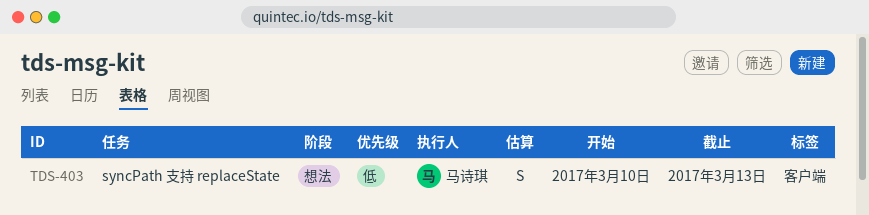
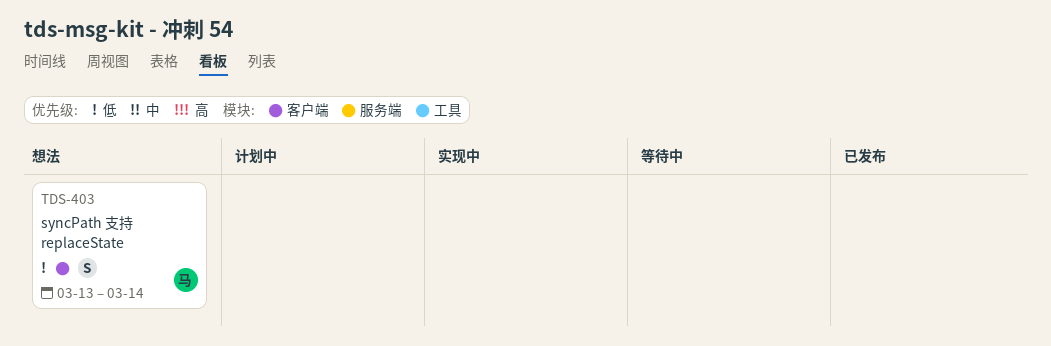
TDS-403, start: Mar 10 -> Mar 13
TDS-403, due: Mar 13 -> Mar 14

